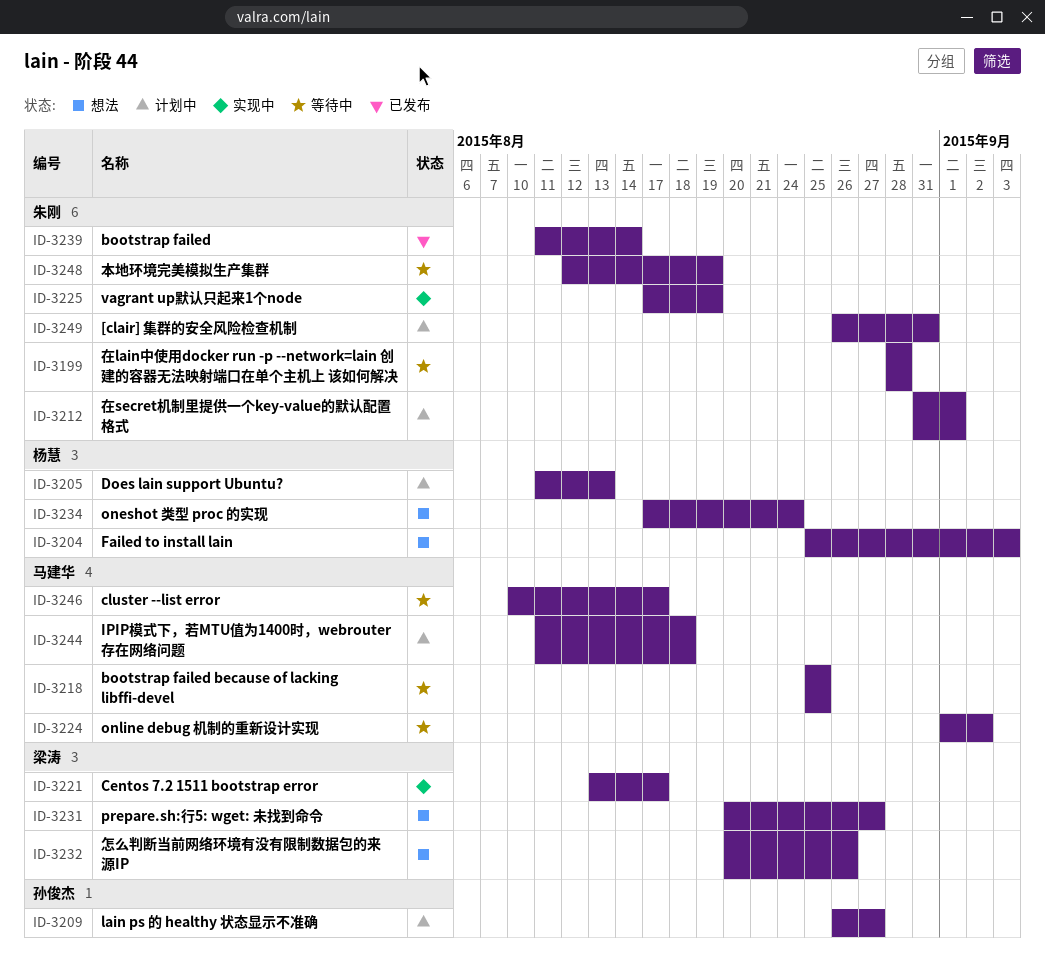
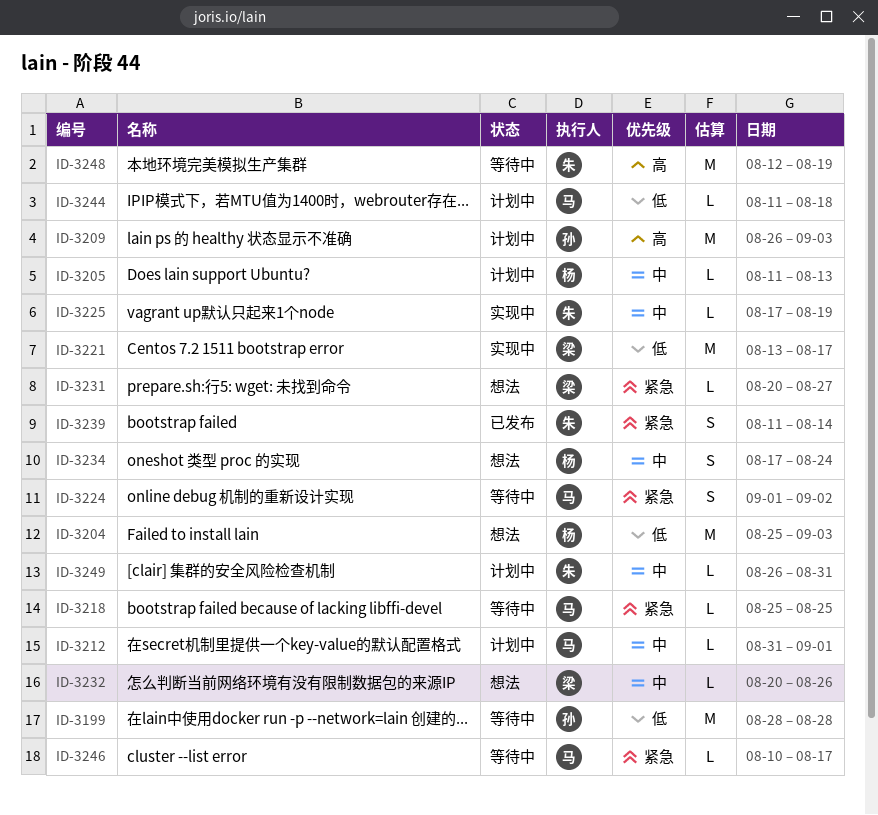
ID-3199, owner: 朱刚 -> 孙俊杰
ID-3209, due: Aug 27 -> Sep 3
ID-3212, owner: 朱刚 -> 马建华

